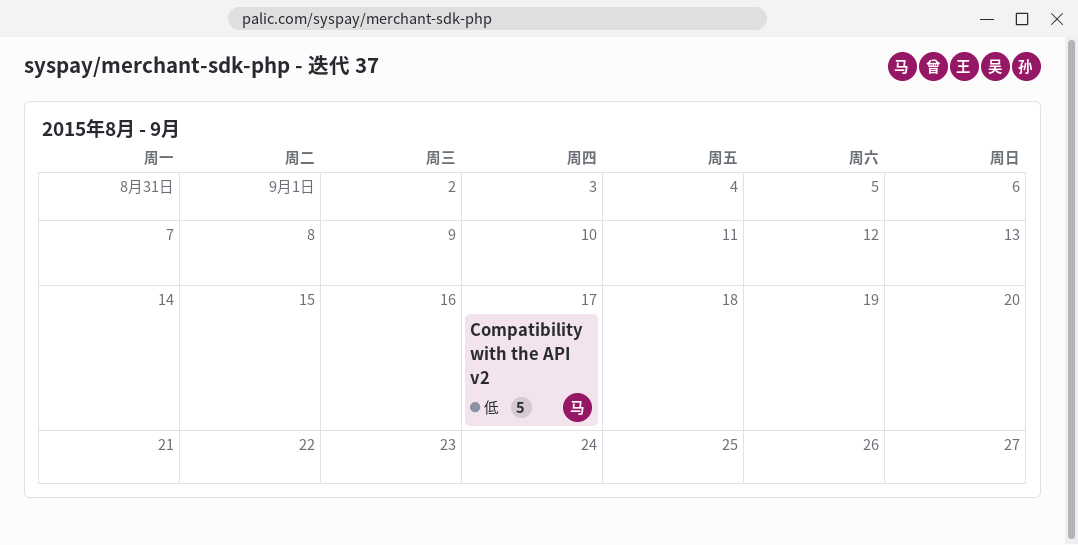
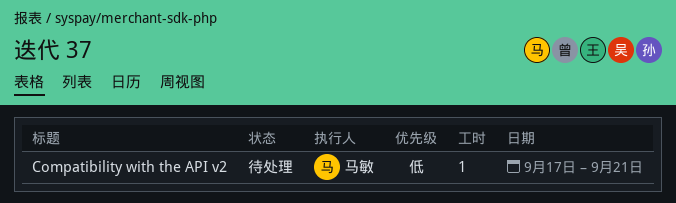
Compatibility with the API v2, estimate: 5 -> 1
Compatibility with the API v2, due: Sep 17 -> Sep 21

